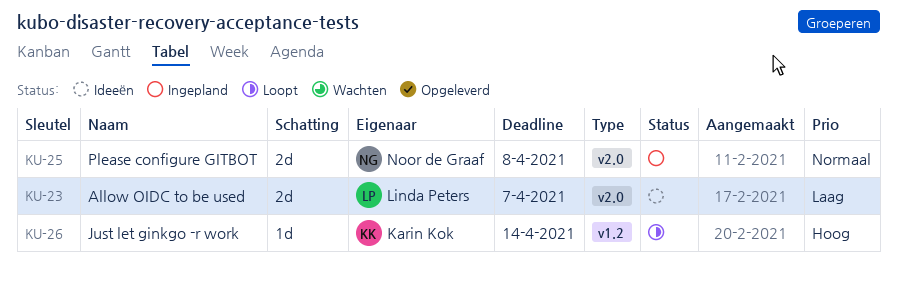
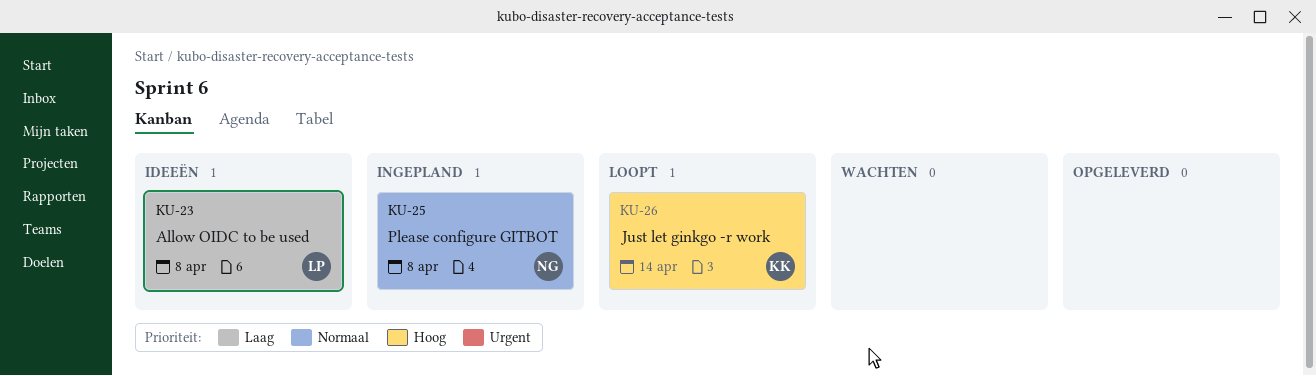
KU-23, due: Apr 7 -> Apr 8

